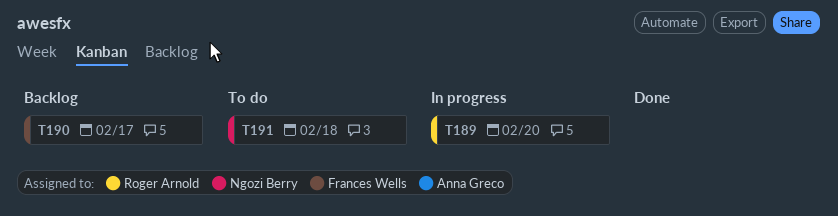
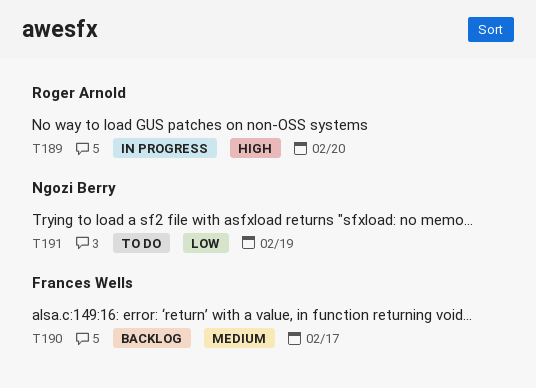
T191, due: Feb 18 -> Feb 19

